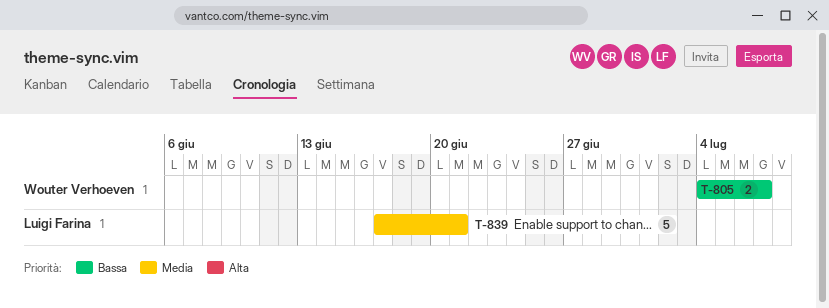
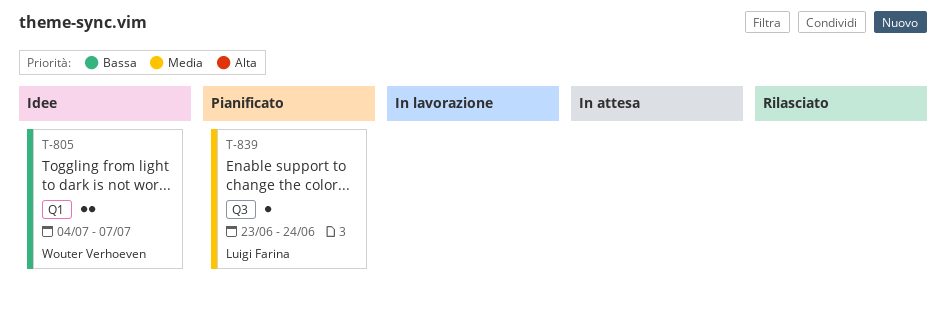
T-839, estimate: 5 -> 1
T-839, start: Jun 17 -> Jun 23
T-839, due: Jun 21 -> Jun 24

